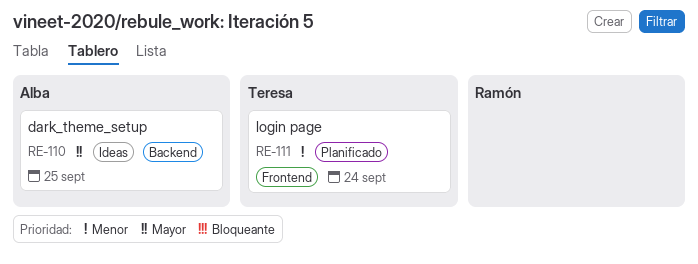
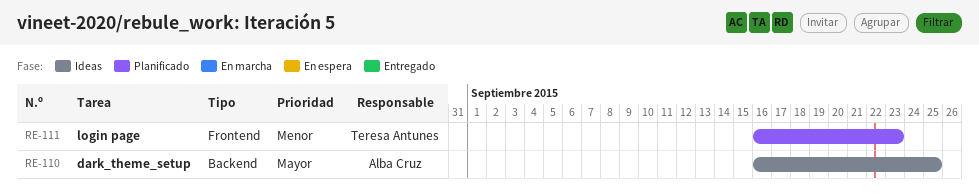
RE-111, due: Sep 24 -> Sep 23

